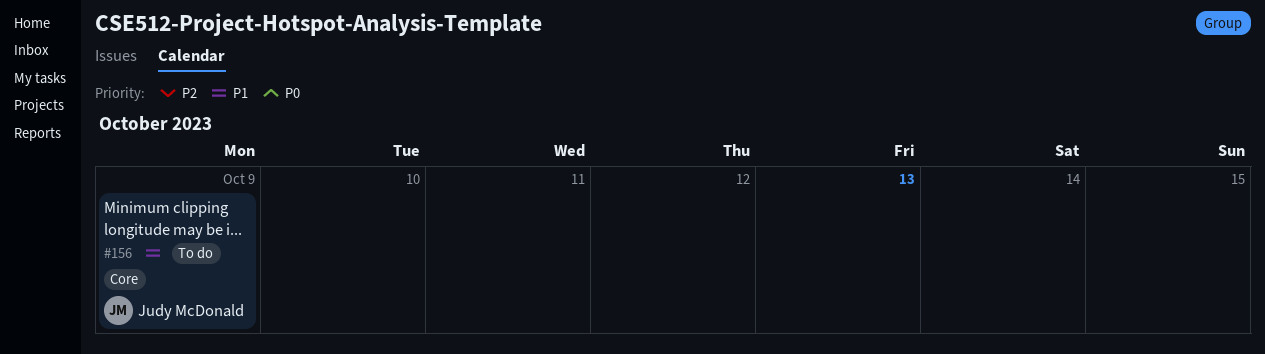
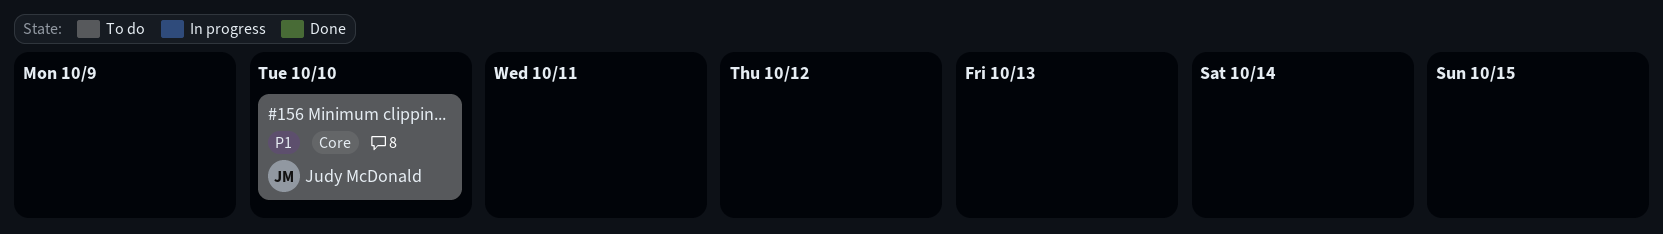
#156, due: Oct 9 -> Oct 10

